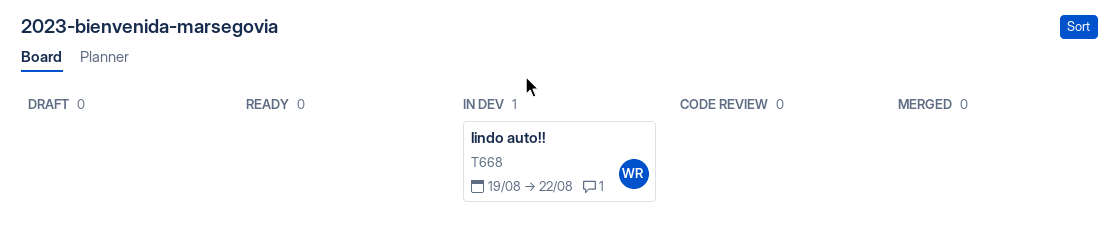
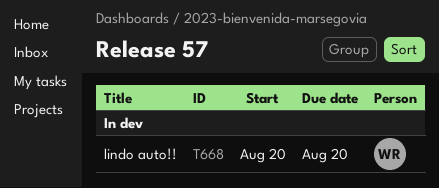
T668, start: Aug 19 -> Aug 20
T668, due: Aug 22 -> Aug 20

